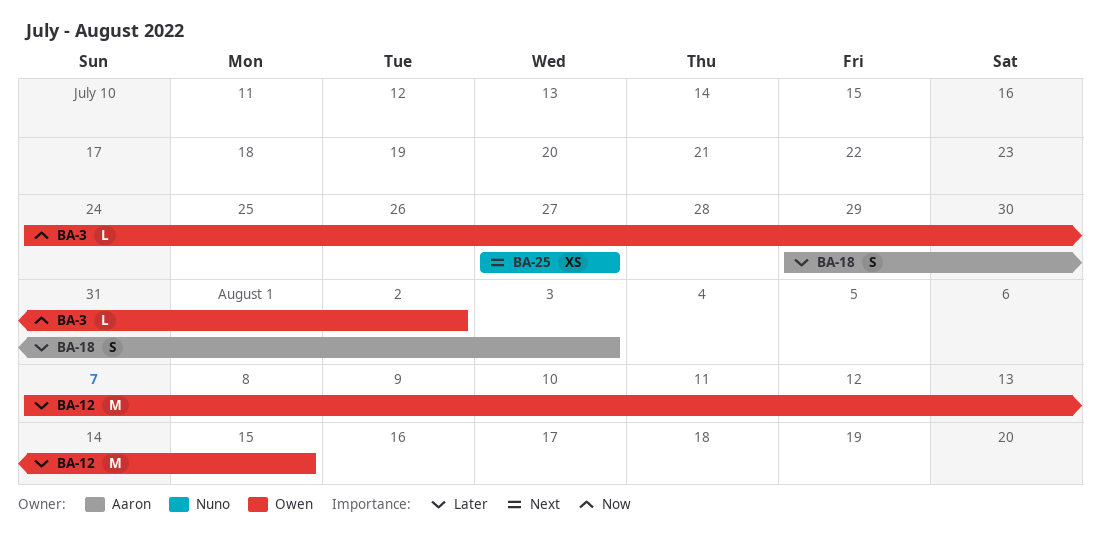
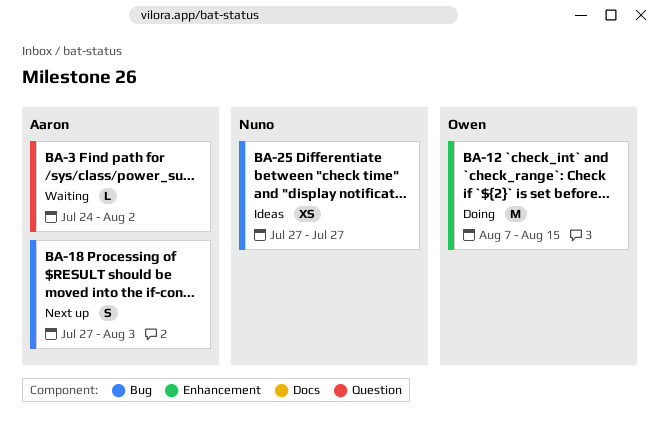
BA-3, owner: Owen -> Aaron
BA-18, start: Jul 29 -> Jul 27

